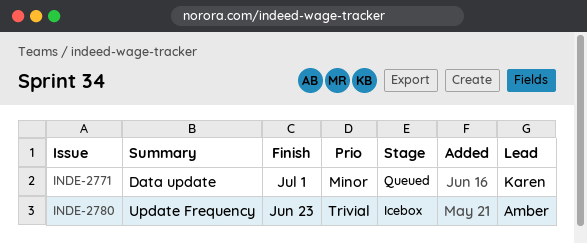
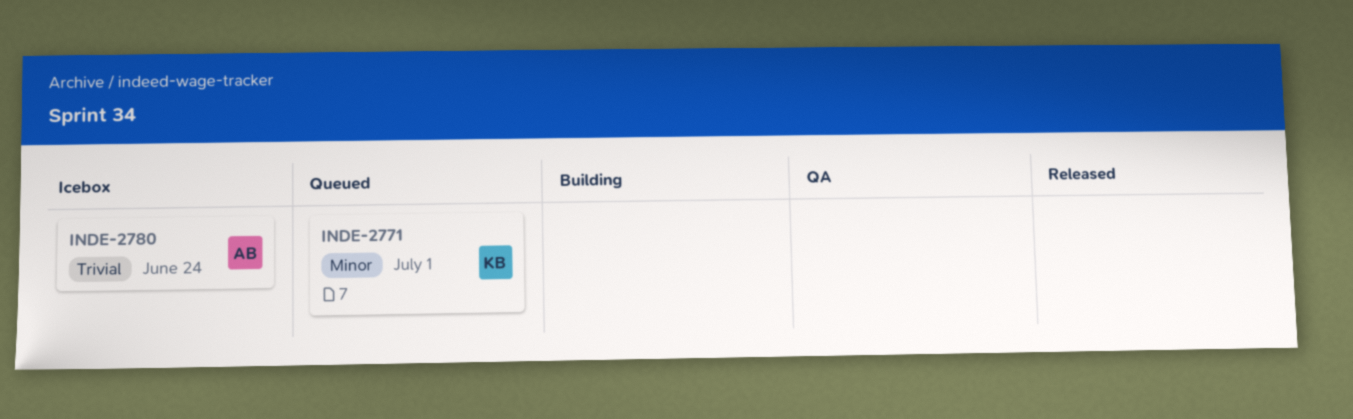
INDE-2780, due: Jun 23 -> Jun 24

